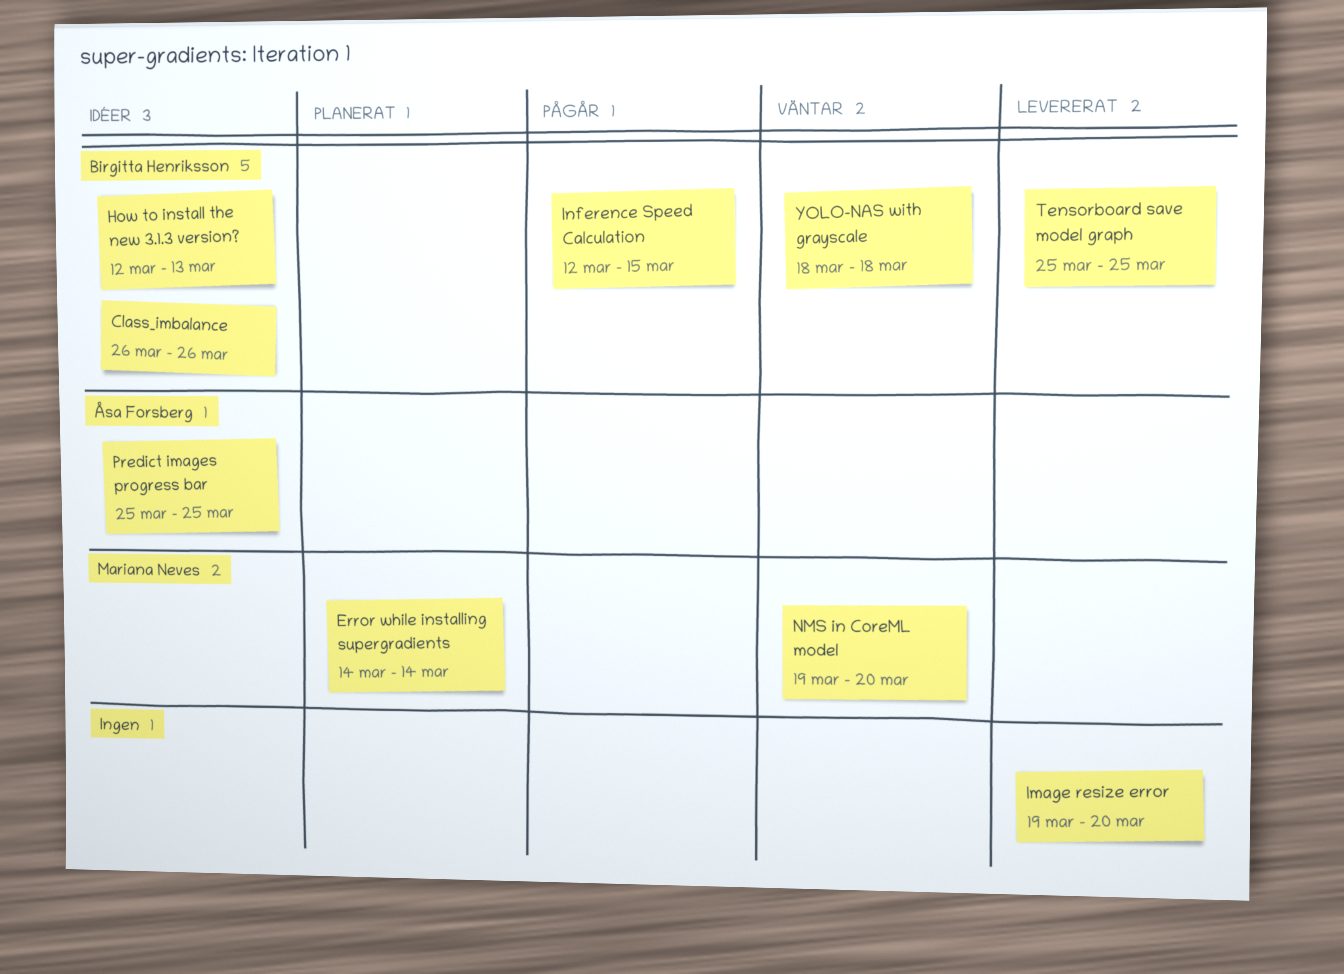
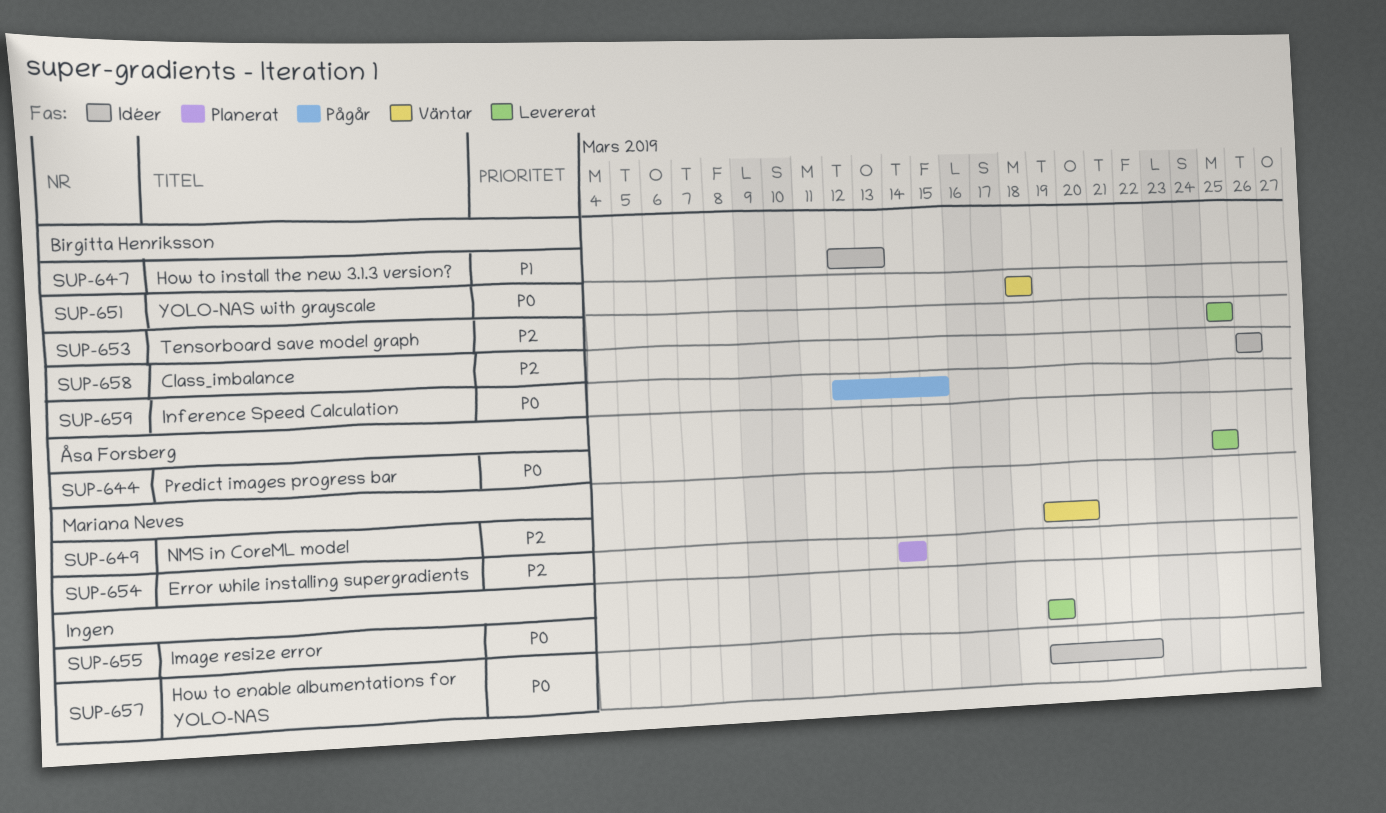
How to enable albumentations for YOLO-NAS: none -> present
Image resize error, due: Mar 20 -> Mar 19
Predict images progress bar, status: Idéer -> Levererat

